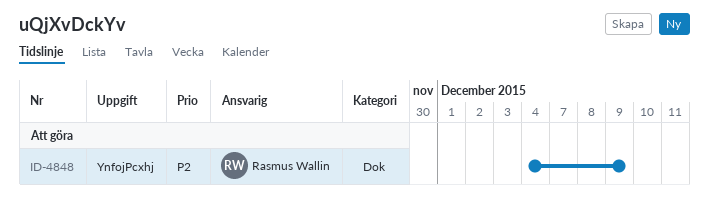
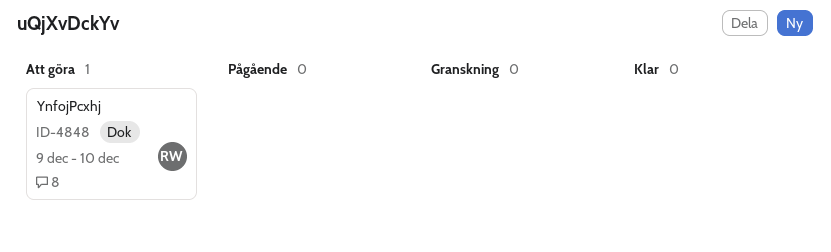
ID-4848, start: Dec 4 -> Dec 9
ID-4848, due: Dec 9 -> Dec 10

